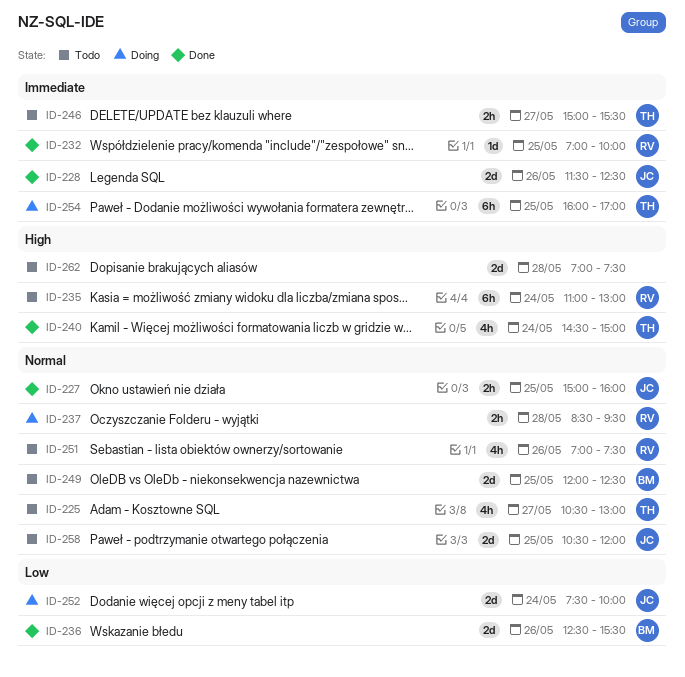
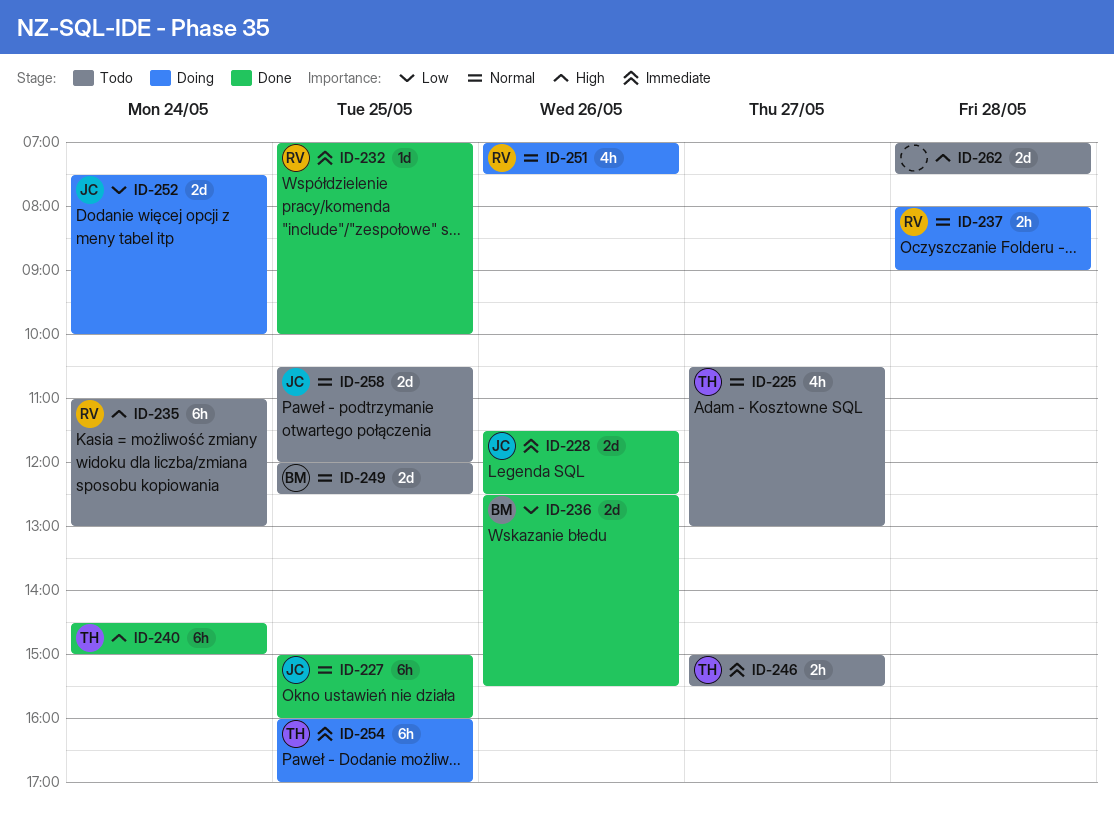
ID-227, estimate: 2h -> 6h
ID-237, begins: 08:30 -> 08:00
ID-237, ends: 09:30 -> 09:00
ID-240, estimate: 4h -> 6h
ID-251, status: Todo -> Doing

